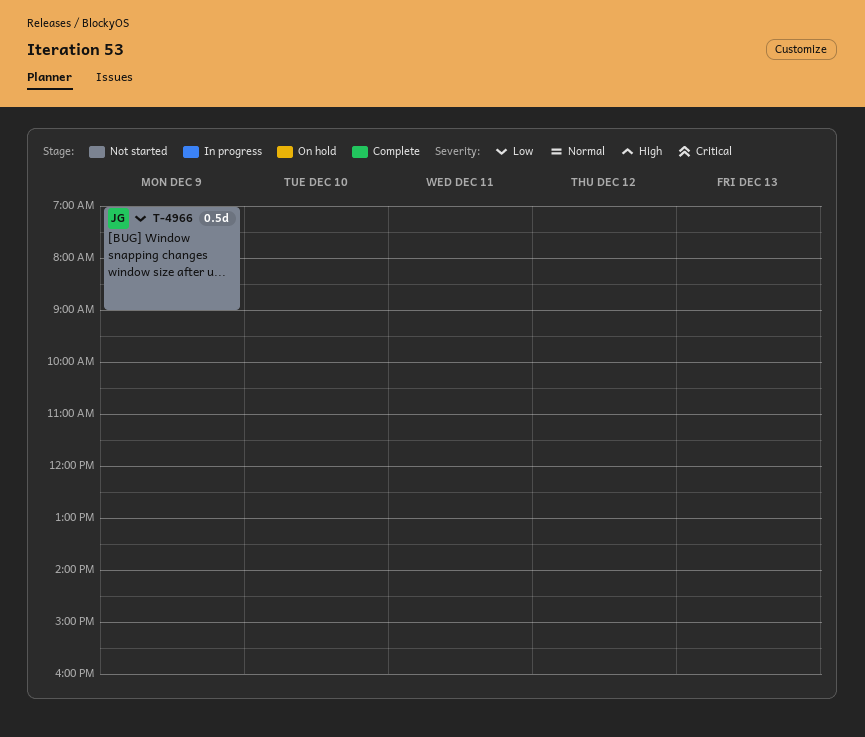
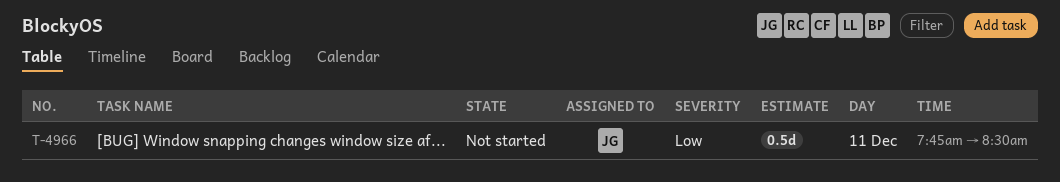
T-4966, day: Dec 9 -> Dec 11
T-4966, begins: 07:00 -> 07:45
T-4966, ends: 09:00 -> 08:30

